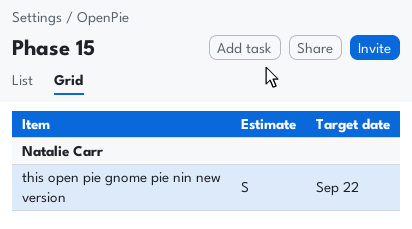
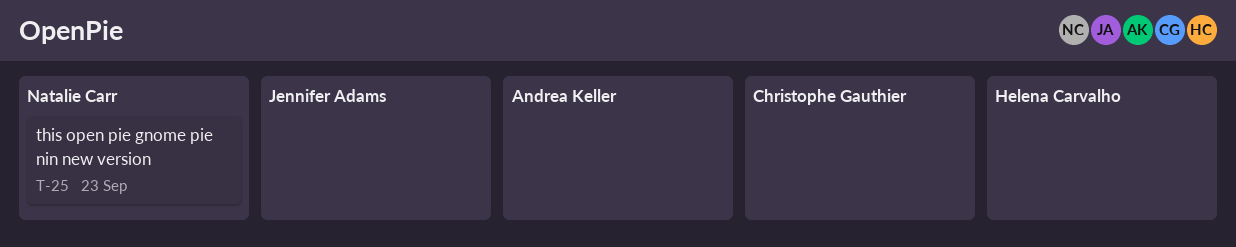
this open pie gnome pie nin new version, due: Sep 22 -> Sep 23

